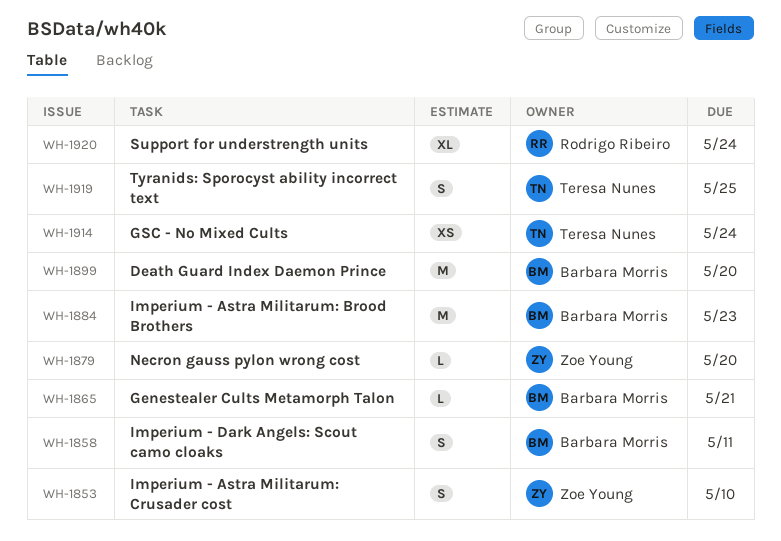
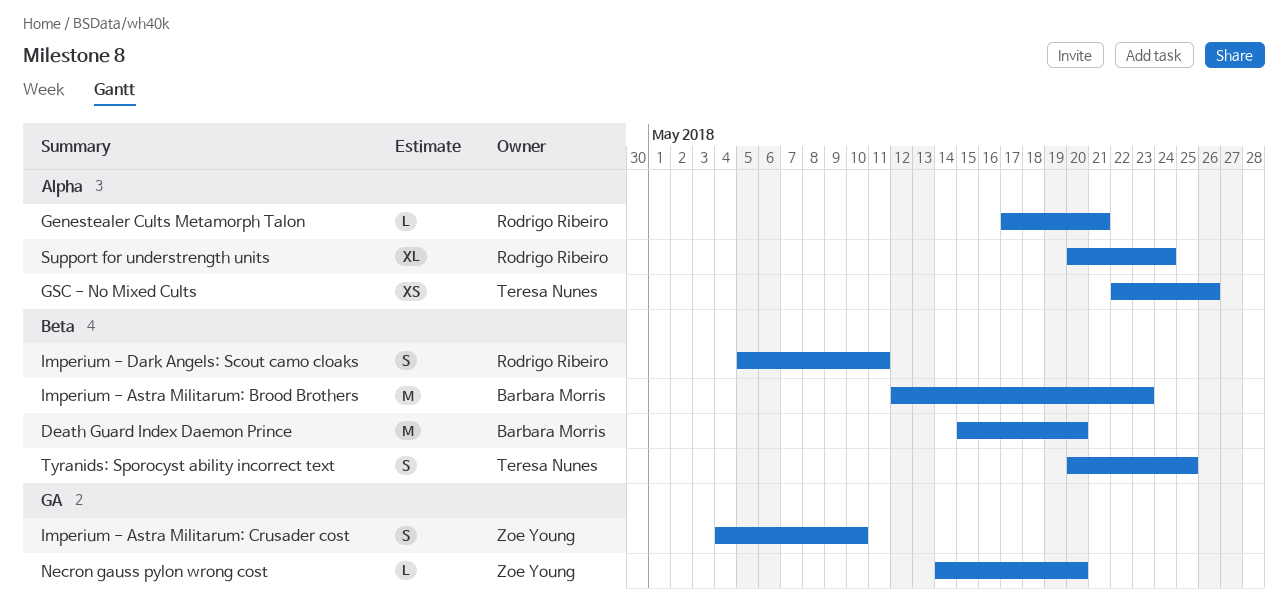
Genestealer Cults Metamorph Talon, owner: Barbara Morris -> Rodrigo Ribeiro
GSC - No Mixed Cults, due: May 24 -> May 26
Imperium - Dark Angels: Scout camo cloaks, owner: Barbara Morris -> Rodrigo Ribeiro

